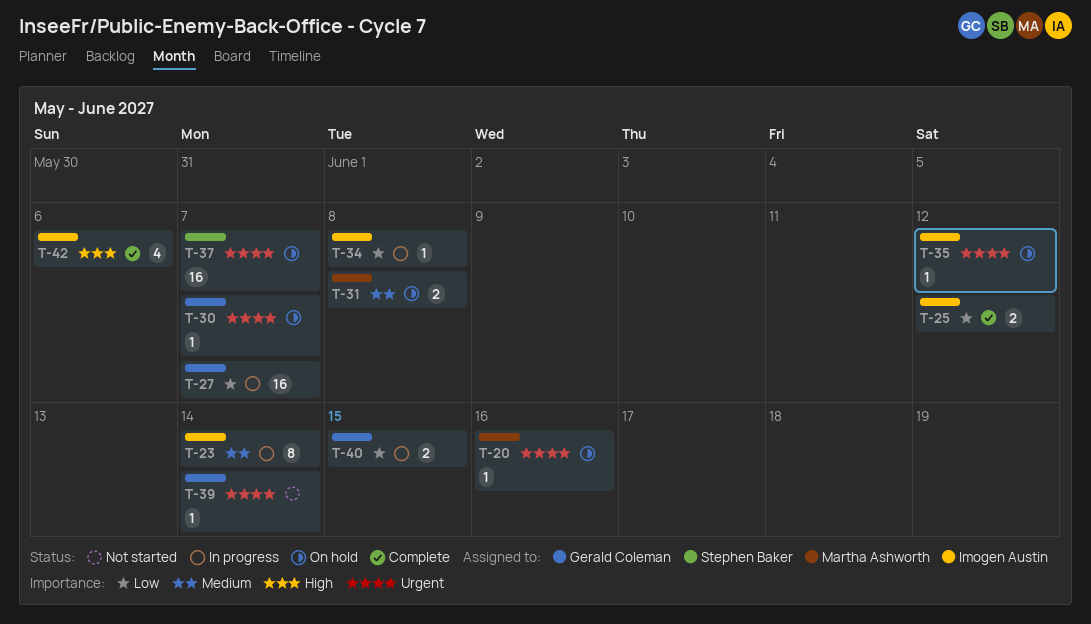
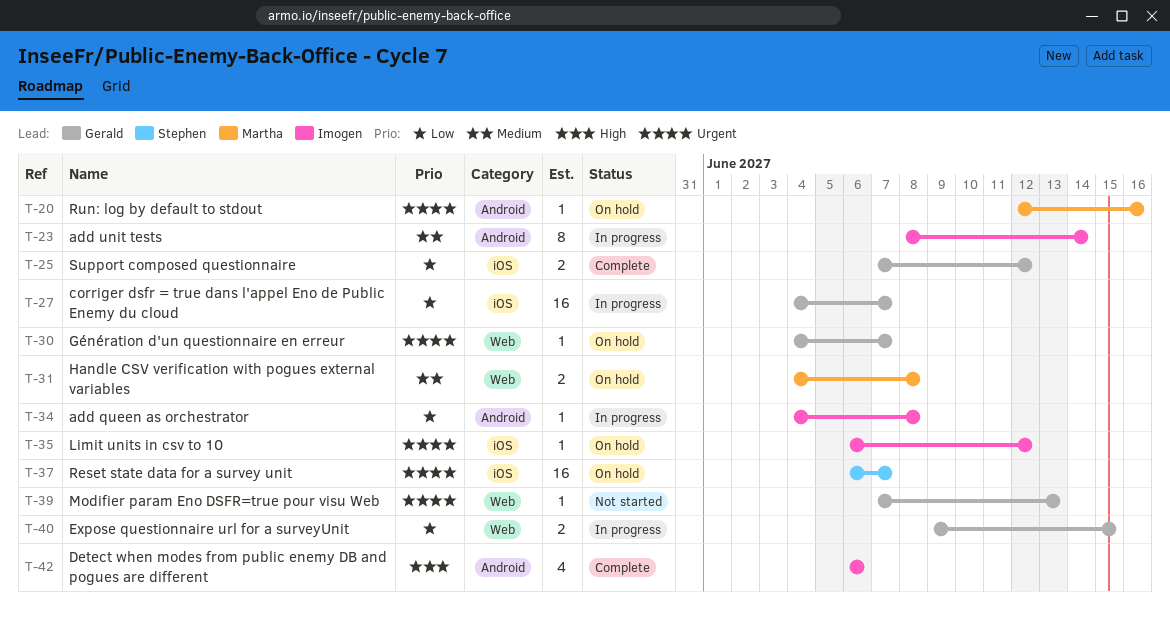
T-25, owner: Imogen Austin -> Gerald Coleman
T-39, due: Jun 14 -> Jun 13

